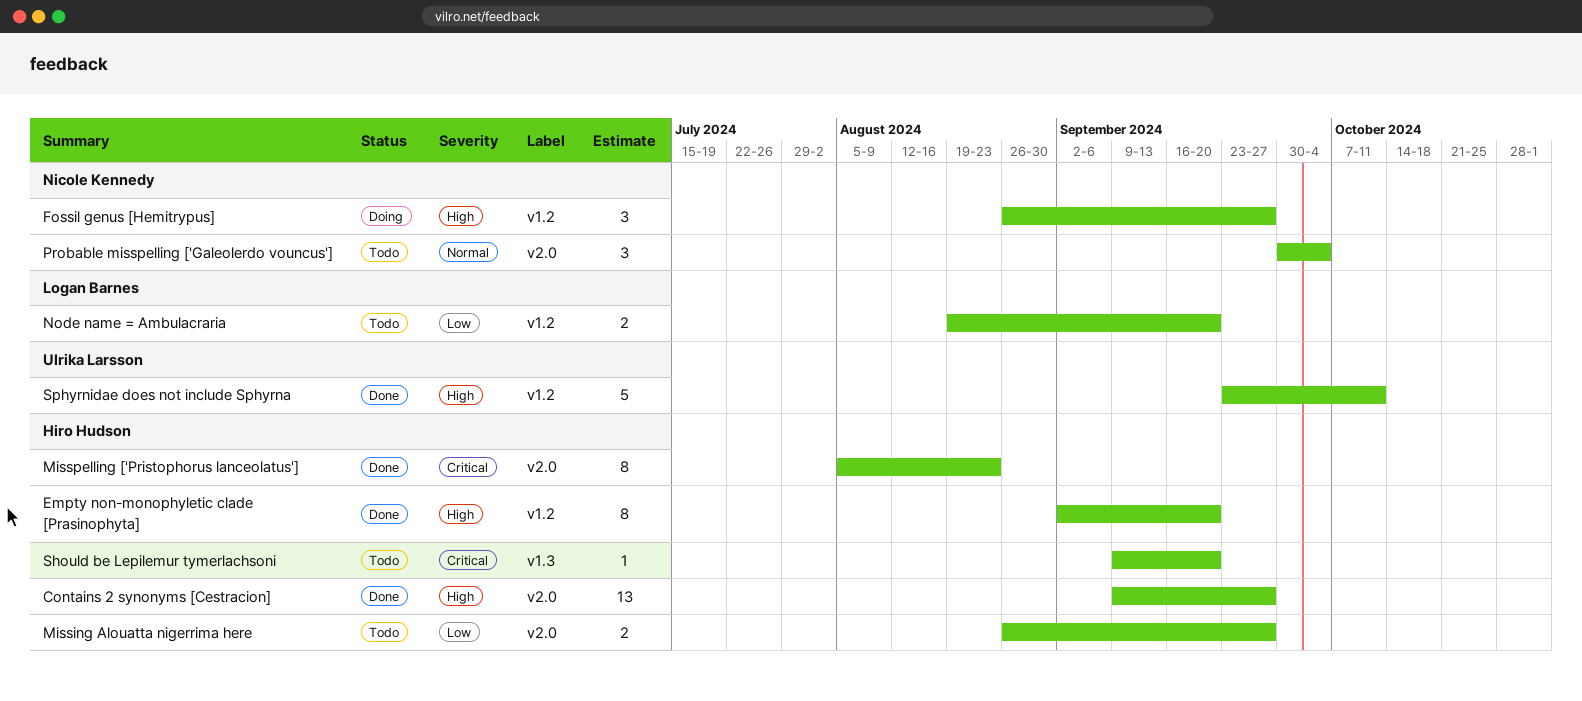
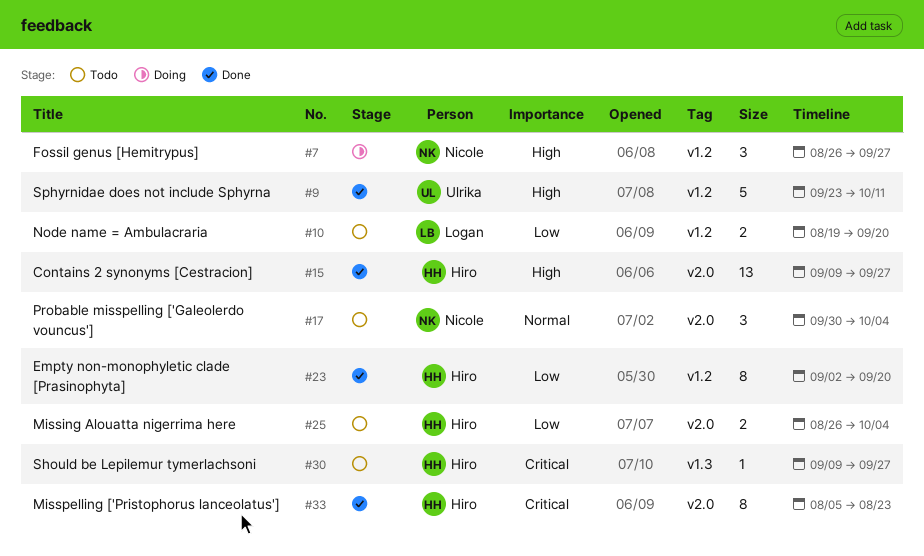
Empty non-monophyletic clade [Prasinophyta], priority: High -> Low
Missing Alouatta nigerrima here, due: Sep 27 -> Oct 4
Should be Lepilemur tymerlachsoni, due: Sep 20 -> Sep 27

